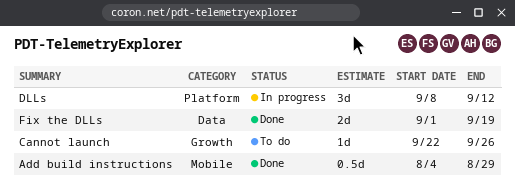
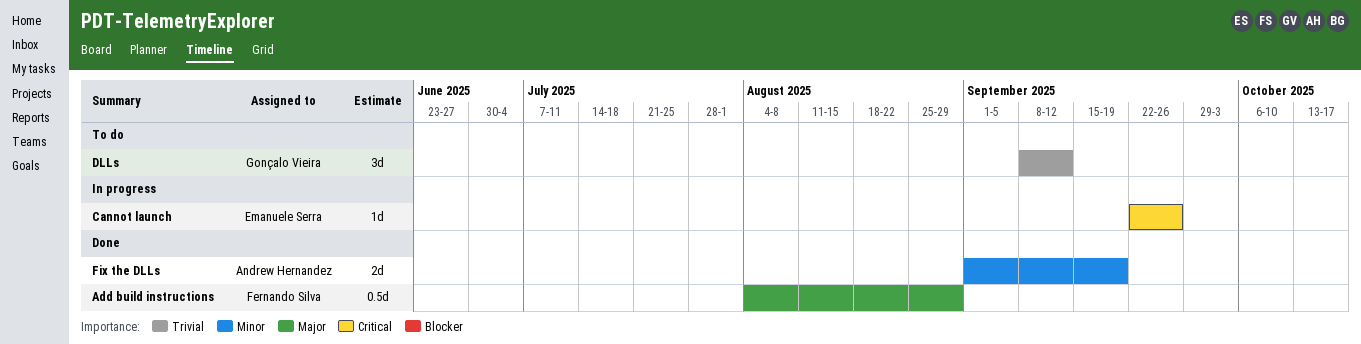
Cannot launch, status: To do -> In progress
DLLs, status: In progress -> To do

